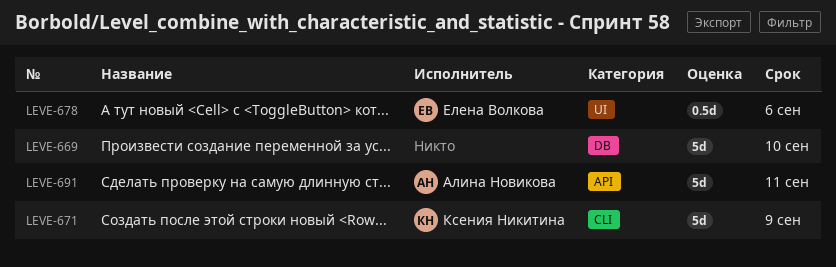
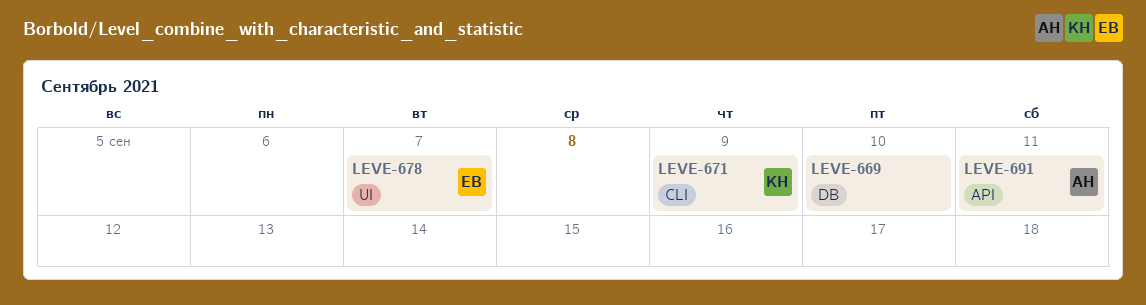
LEVE-678, due: Sep 6 -> Sep 7

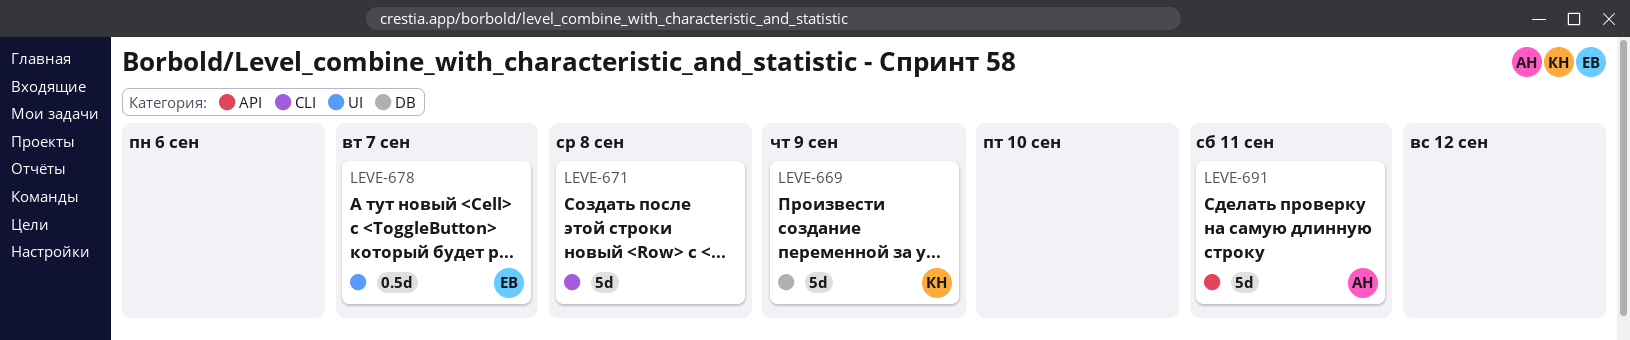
LEVE-669, owner: none -> КН
LEVE-669, due: Sep 10 -> Sep 9
LEVE-671, owner: КН -> none
LEVE-671, due: Sep 9 -> Sep 8

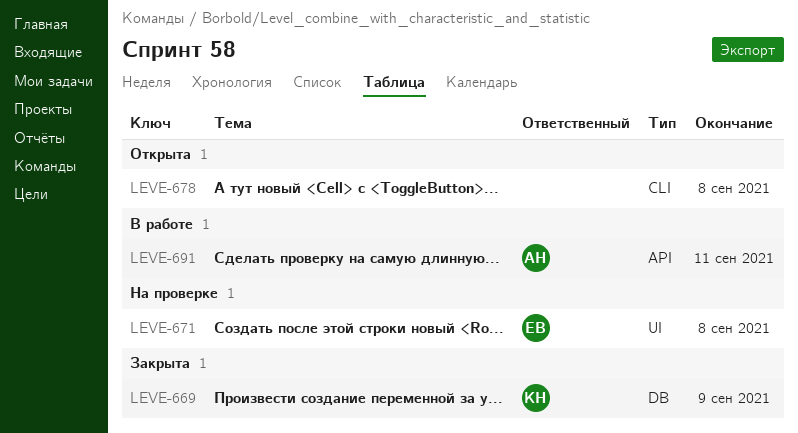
LEVE-671, owner: none -> ЕВ
LEVE-671, label: CLI -> UI
LEVE-678, owner: ЕВ -> none
LEVE-678, label: UI -> CLI
LEVE-678, due: Sep 7 -> Sep 8

